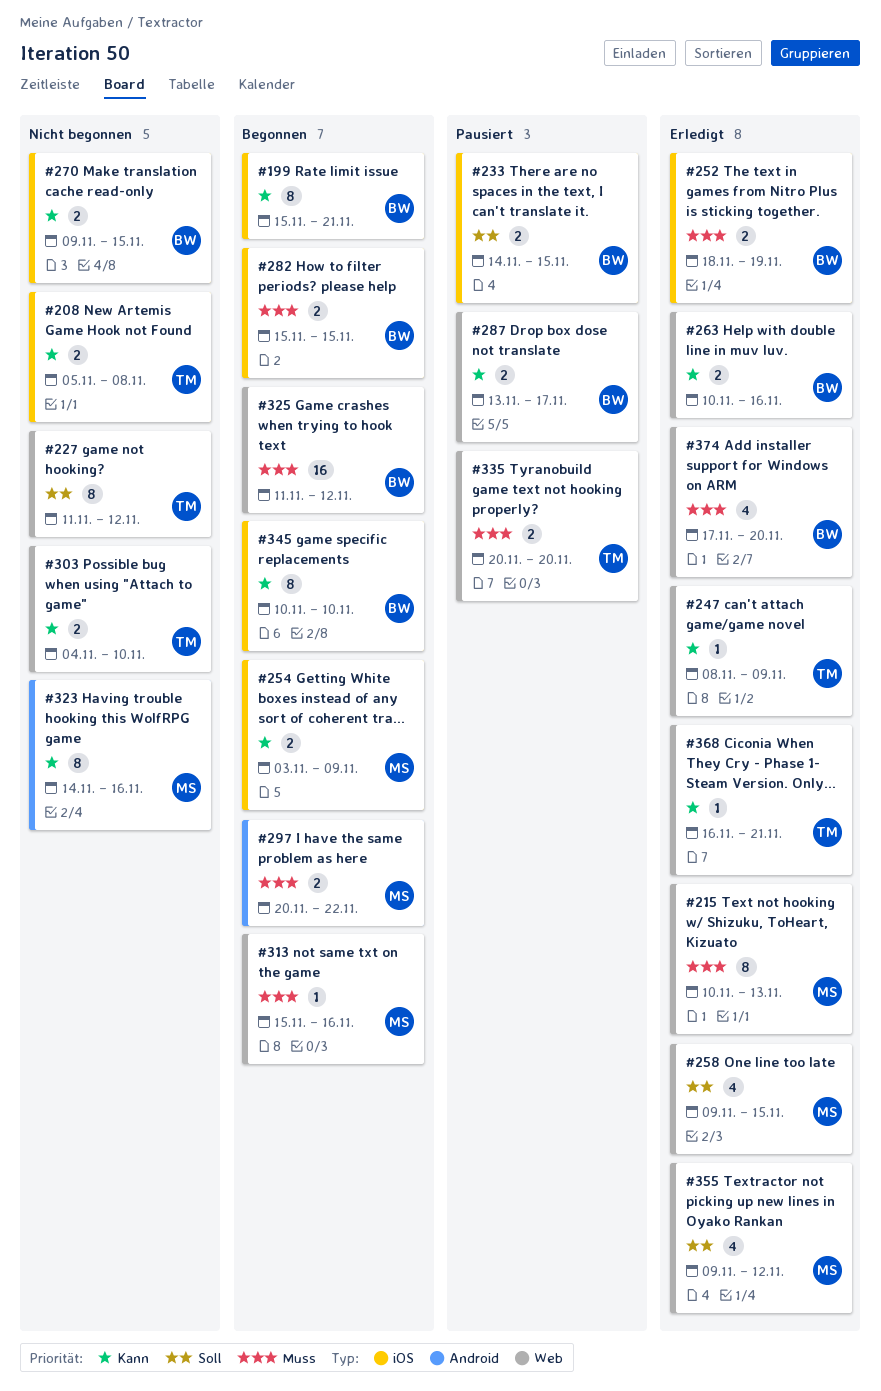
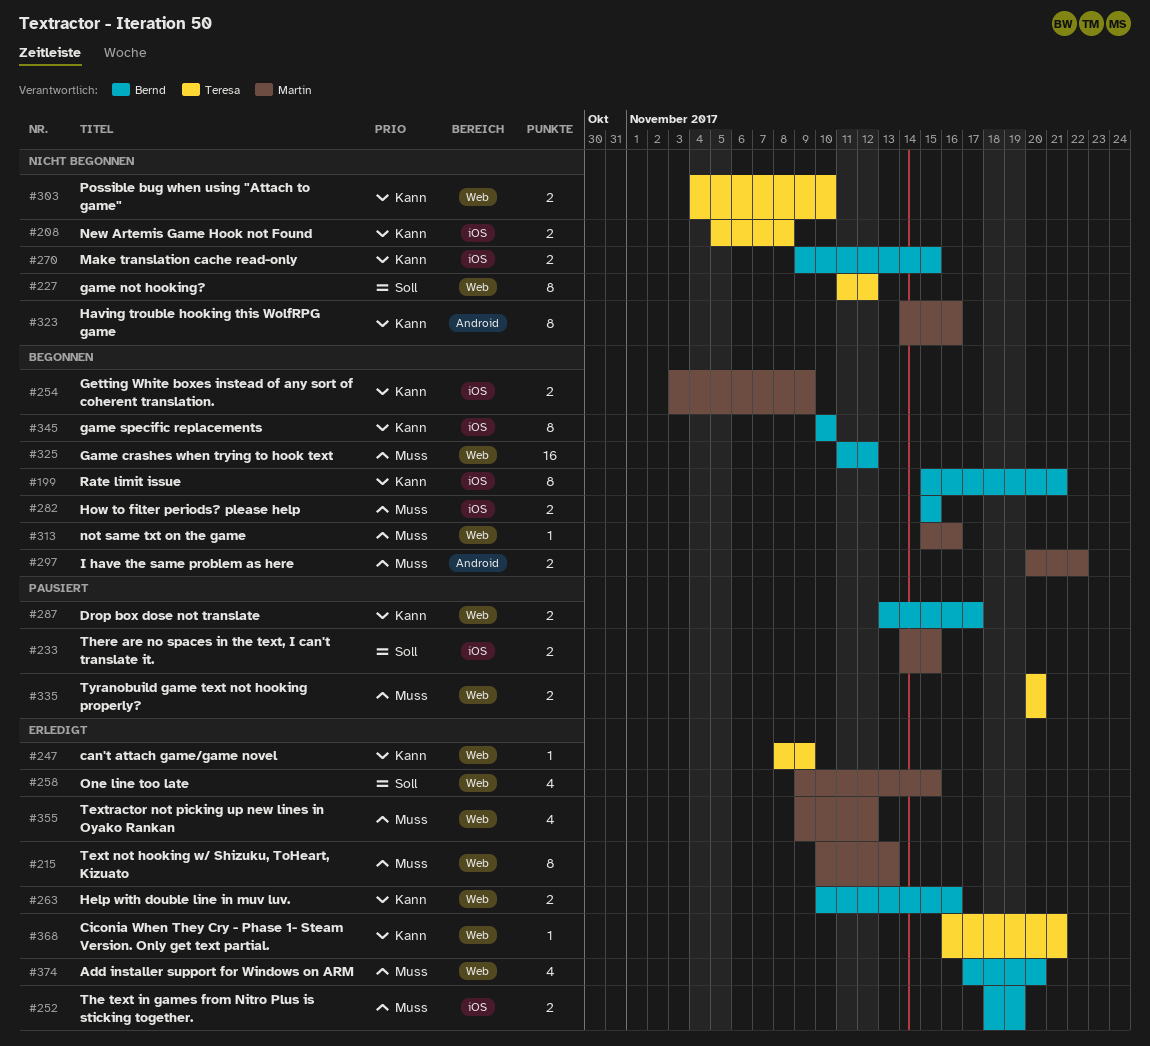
#233, owner: Bernd -> Martin
#355, priority: Soll -> Muss

